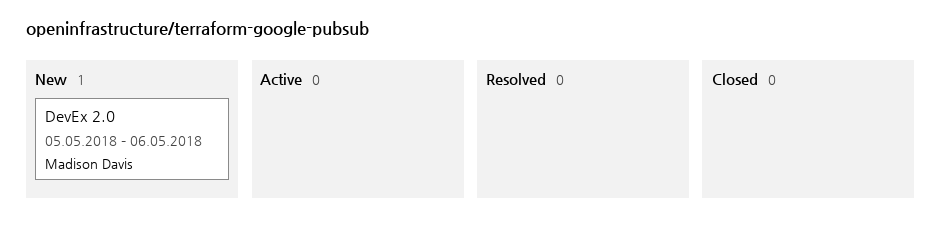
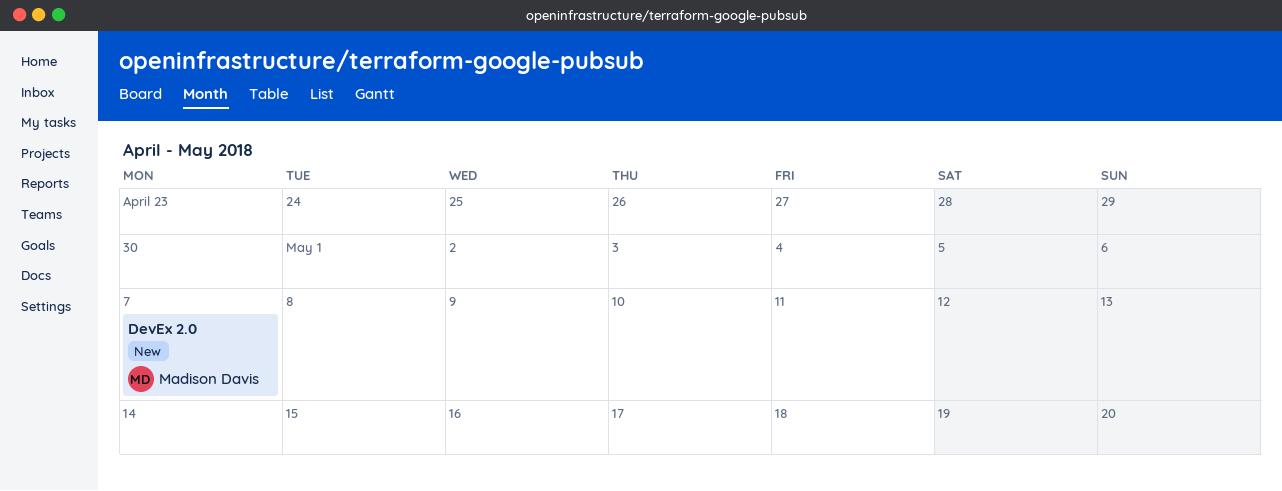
DevEx 2.0, due: May 6 -> May 7

